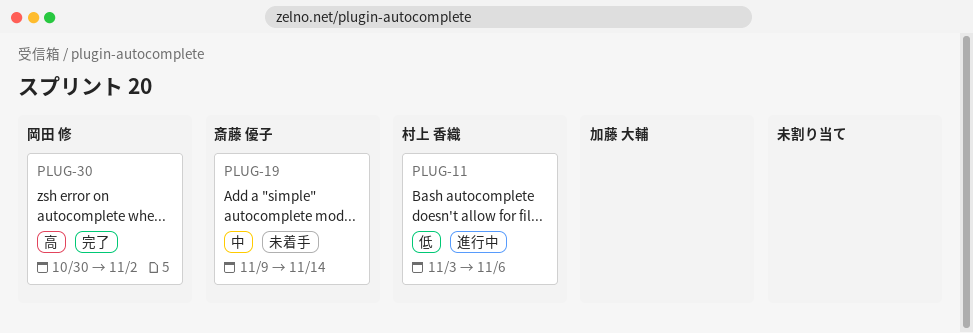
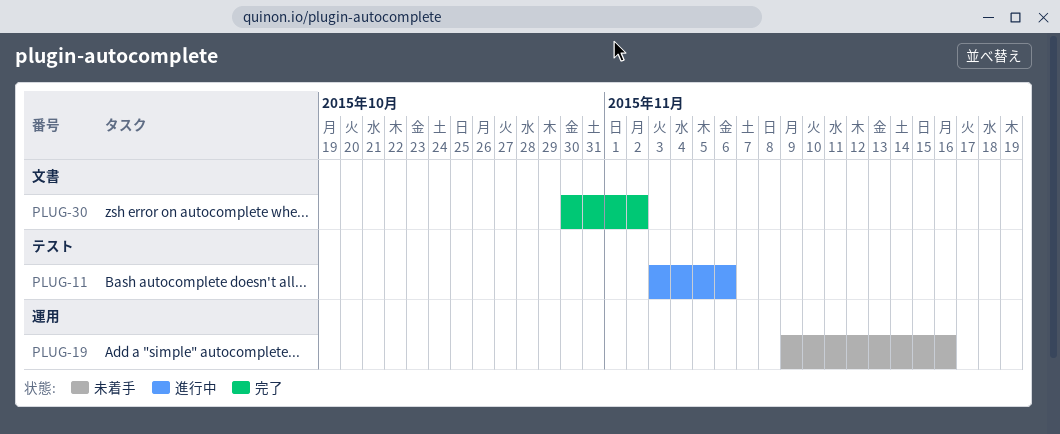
PLUG-19, due: Nov 14 -> Nov 16

